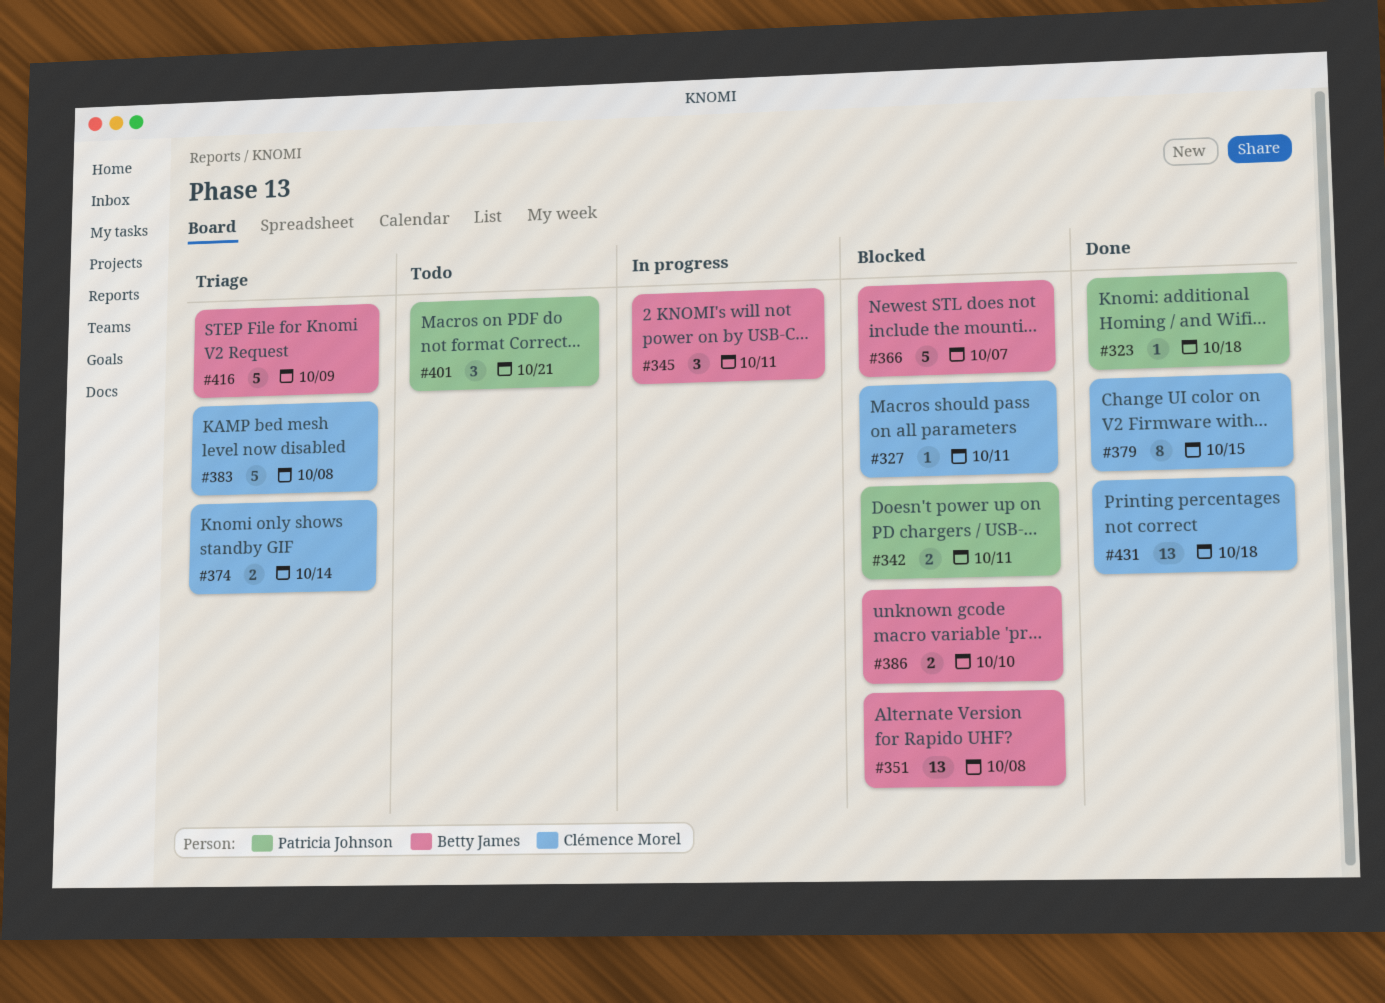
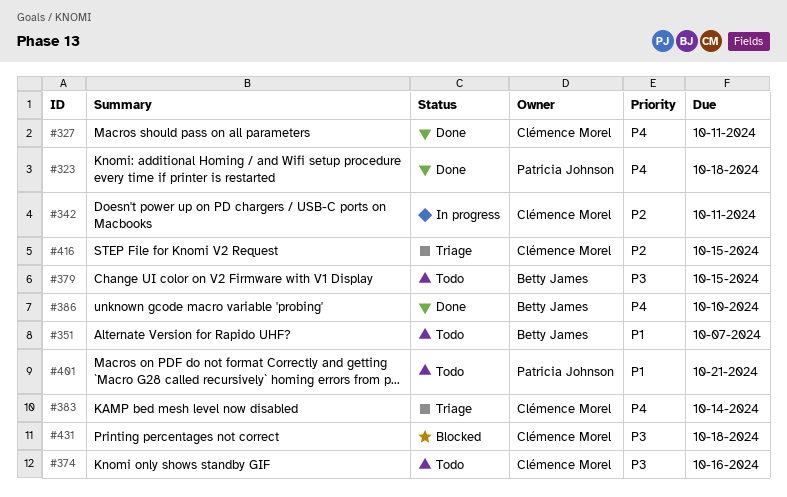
#327, status: Blocked -> Done
#342, status: Blocked -> In progress
#342, owner: Patricia Johnson -> Clémence Morel
#345: present -> none
#351, status: Blocked -> Todo
#351, due: Oct 8 -> Oct 7
#366: present -> none
#374, status: Triage -> Todo
#374, due: Oct 14 -> Oct 16
#379, status: Done -> Todo
#379, owner: Clémence Morel -> Betty James
#383, due: Oct 8 -> Oct 14
#386, status: Blocked -> Done
#416, owner: Betty James -> Clémence Morel
#416, due: Oct 9 -> Oct 15
#431, status: Done -> Blocked

